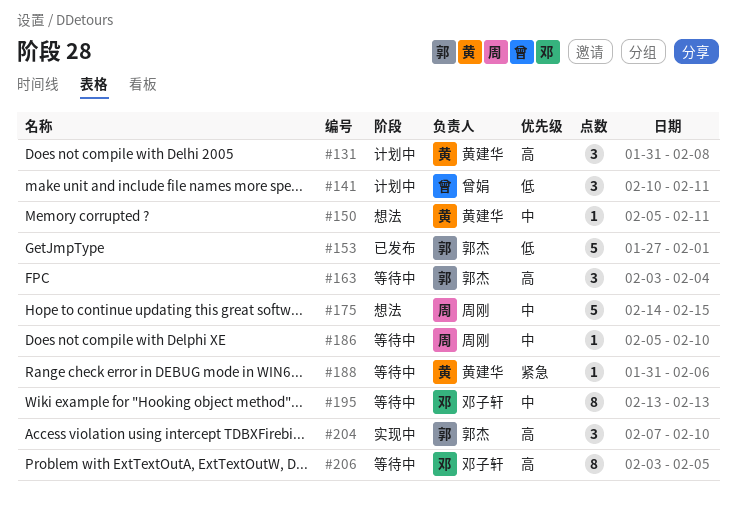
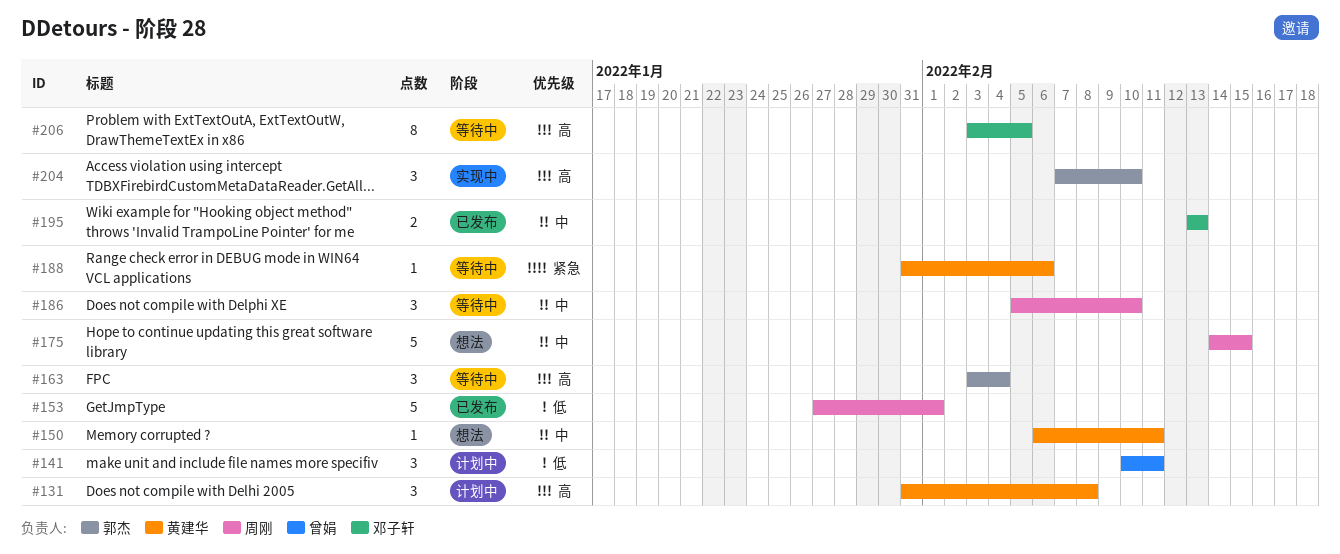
#150, start: Feb 5 -> Feb 6
#153, owner: 郭杰 -> 周刚
#186, estimate: 1 -> 3
#195, status: 等待中 -> 已发布
#195, estimate: 8 -> 2

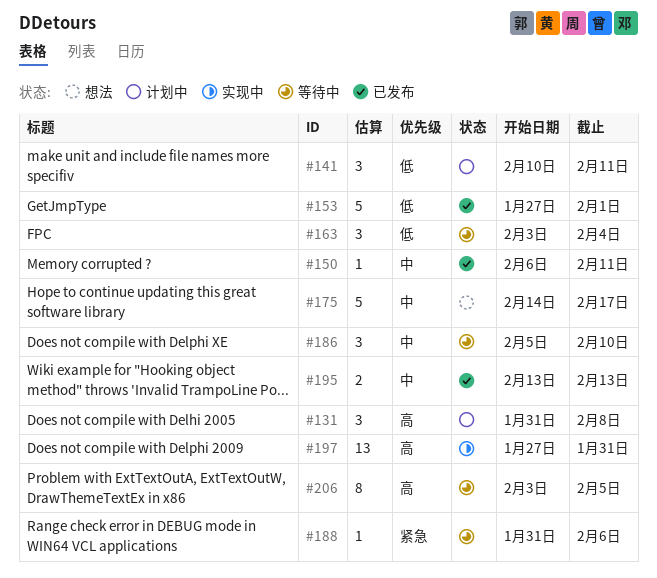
#150, status: 想法 -> 已发布
#163, priority: 高 -> 低
#175, due: Feb 15 -> Feb 17
#197: none -> present
#204: present -> none

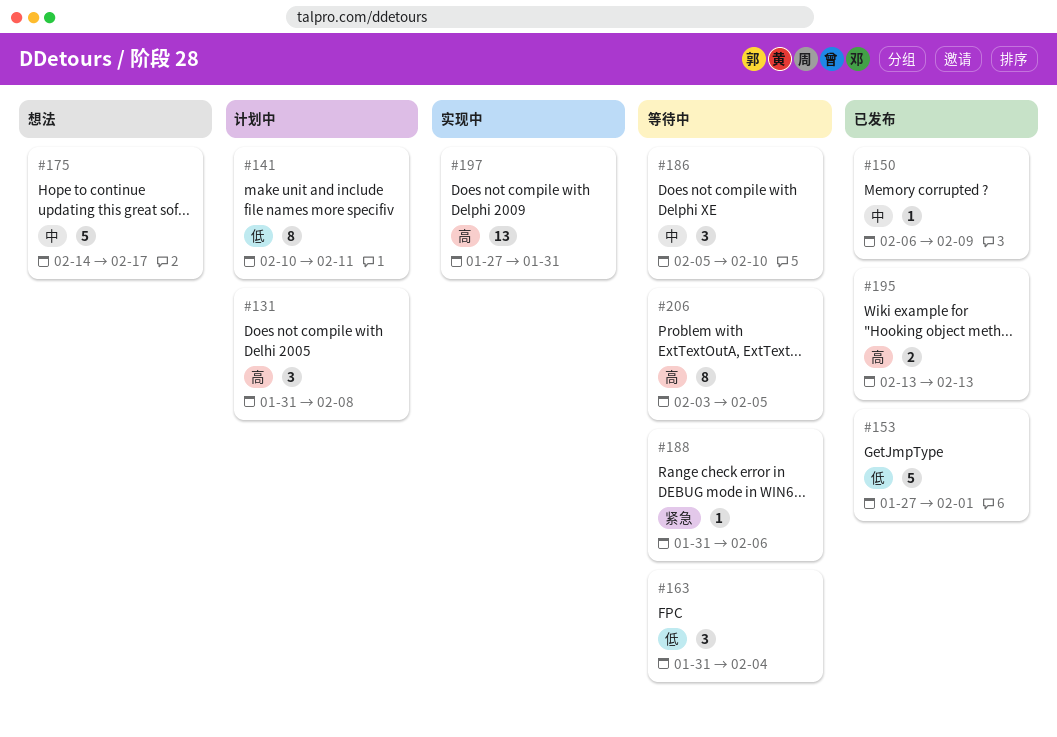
#141, estimate: 3 -> 8
#150, due: Feb 11 -> Feb 9
#163, start: Feb 3 -> Jan 31
#195, priority: 中 -> 高

